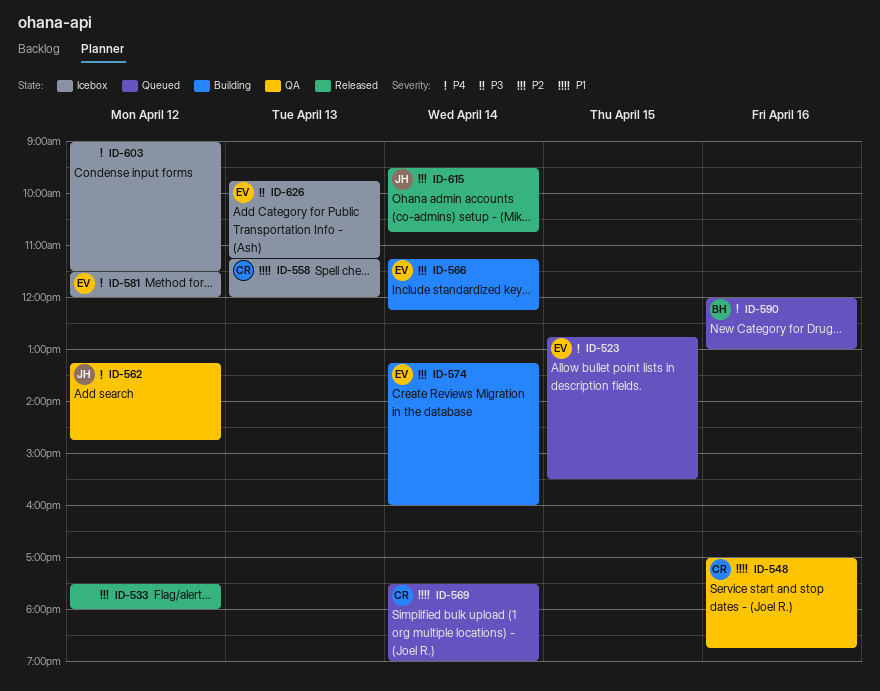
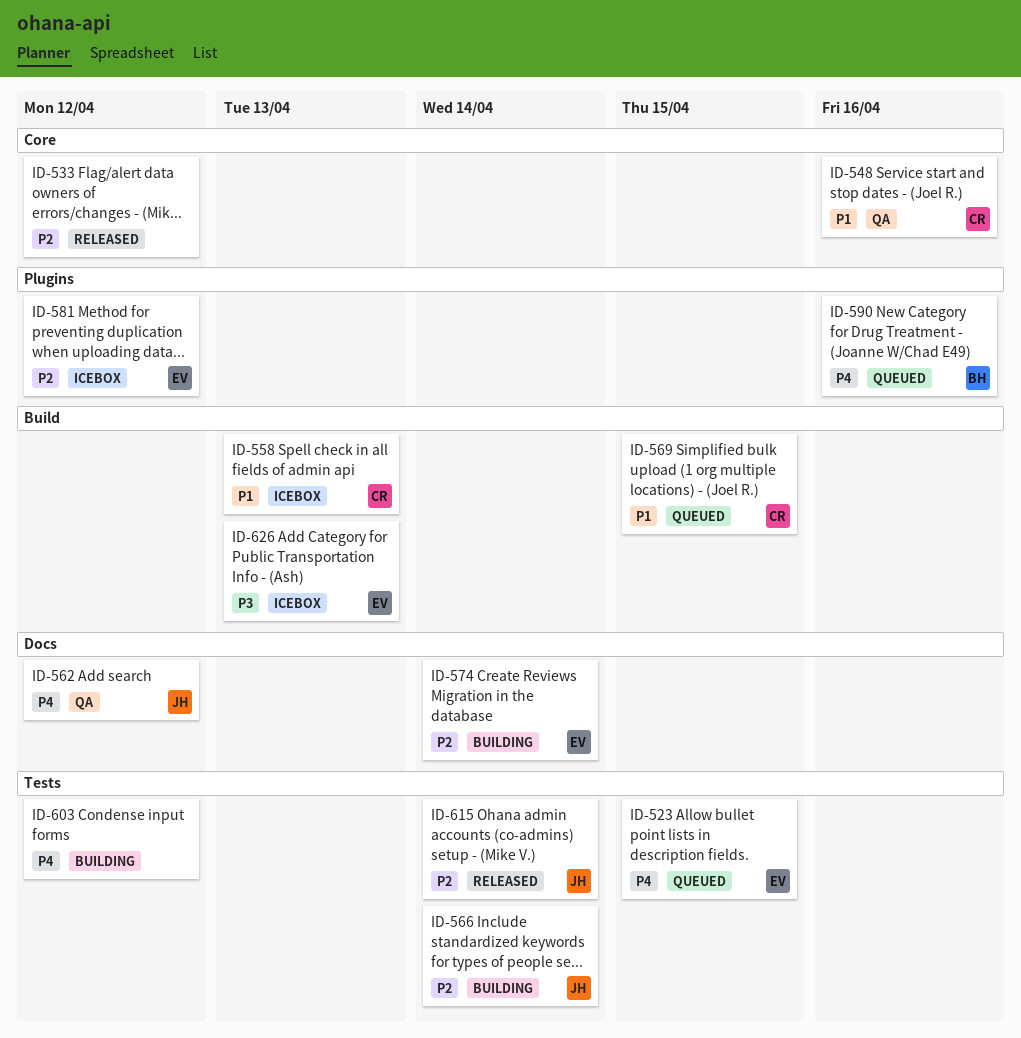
ID-566, owner: EV -> JH
ID-569, day: Apr 14 -> Apr 15
ID-581, priority: P4 -> P2
ID-603, status: Icebox -> Building

